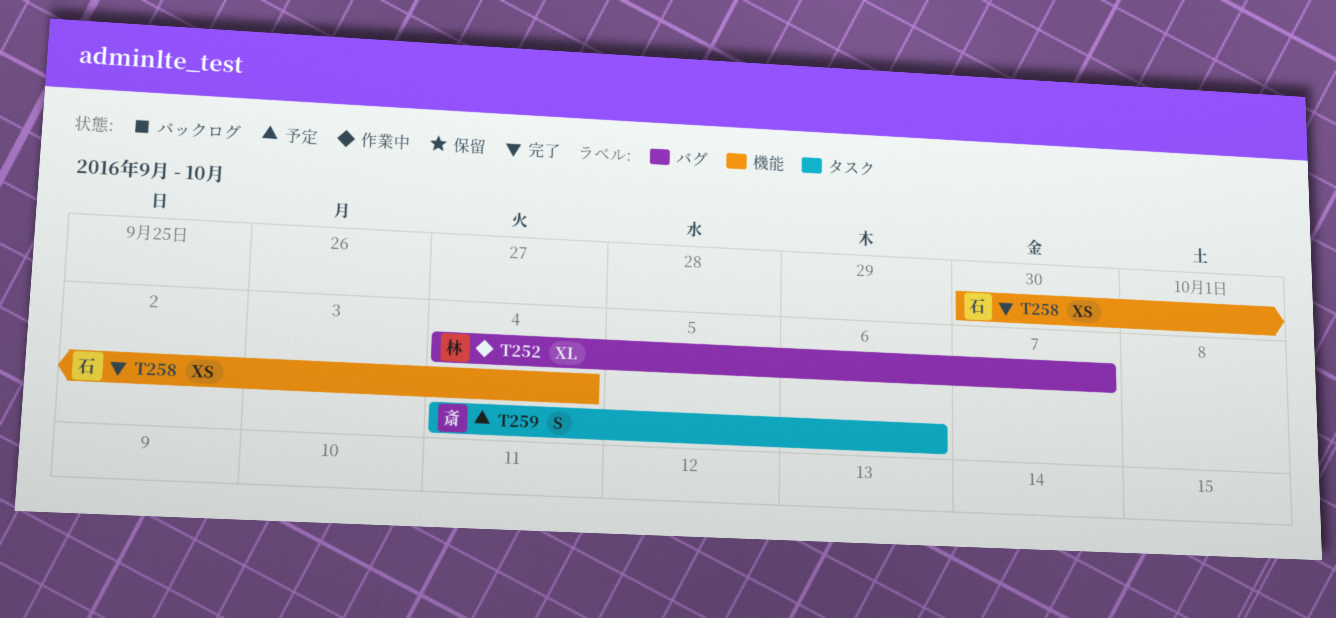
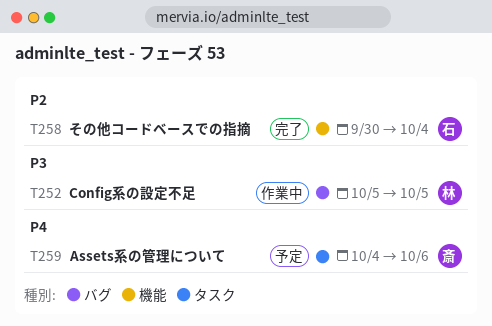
T252, start: Oct 4 -> Oct 5
T252, due: Oct 7 -> Oct 5

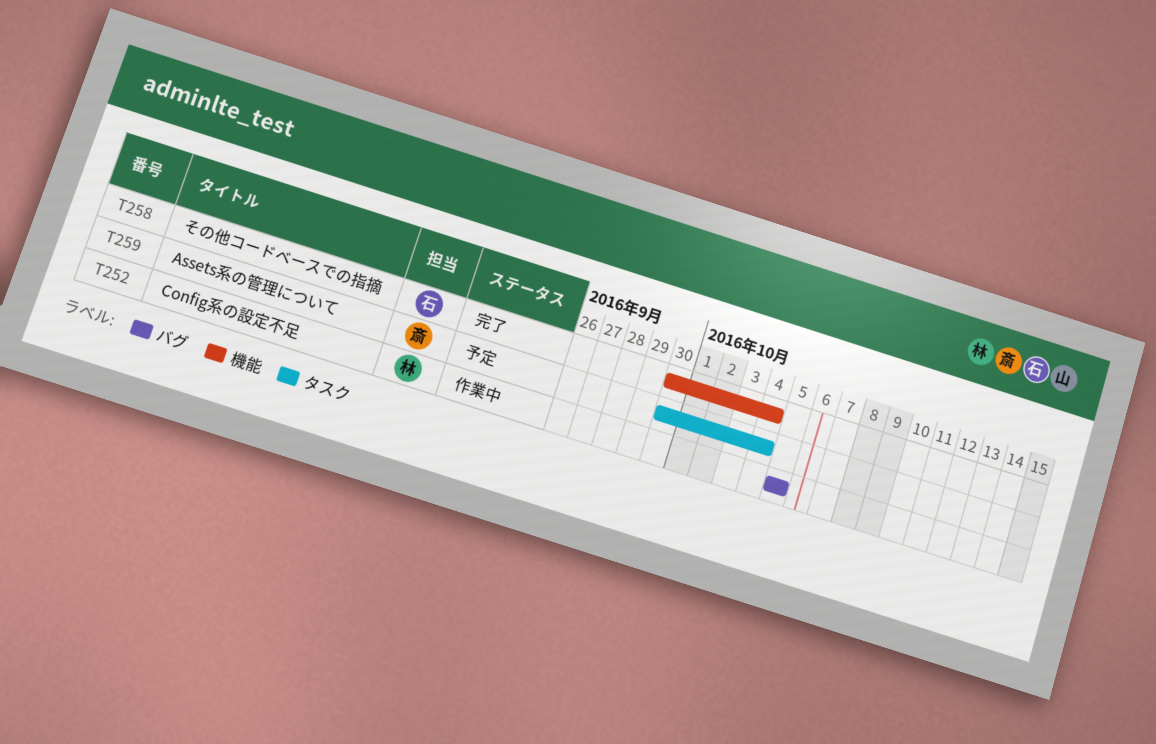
T259, start: Oct 4 -> Sep 30
T259, due: Oct 6 -> Oct 4

